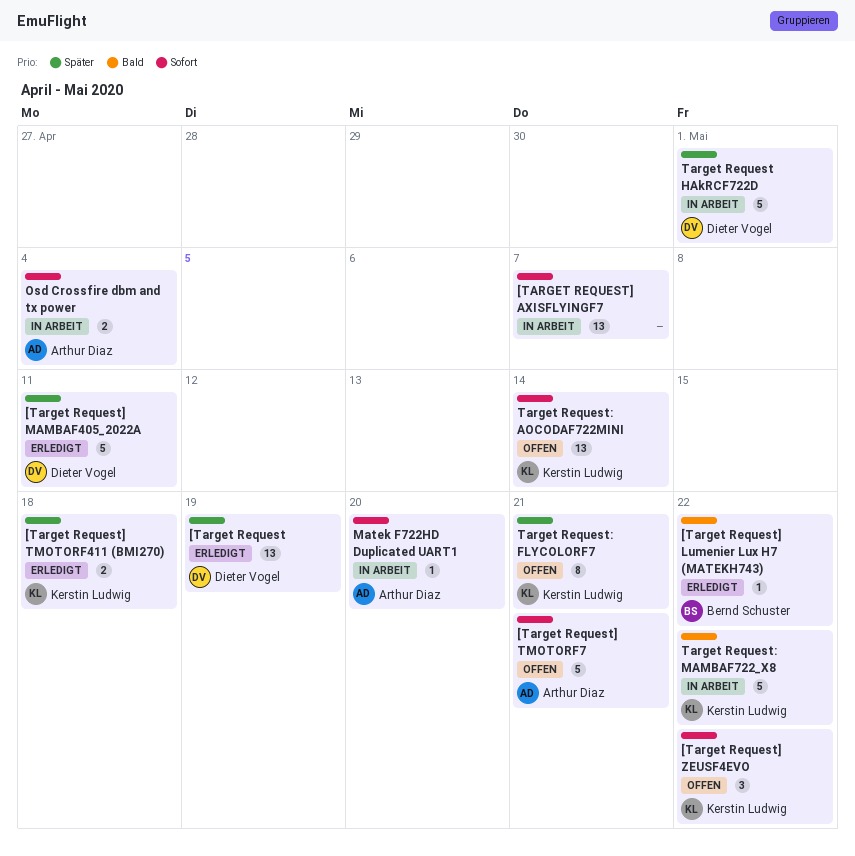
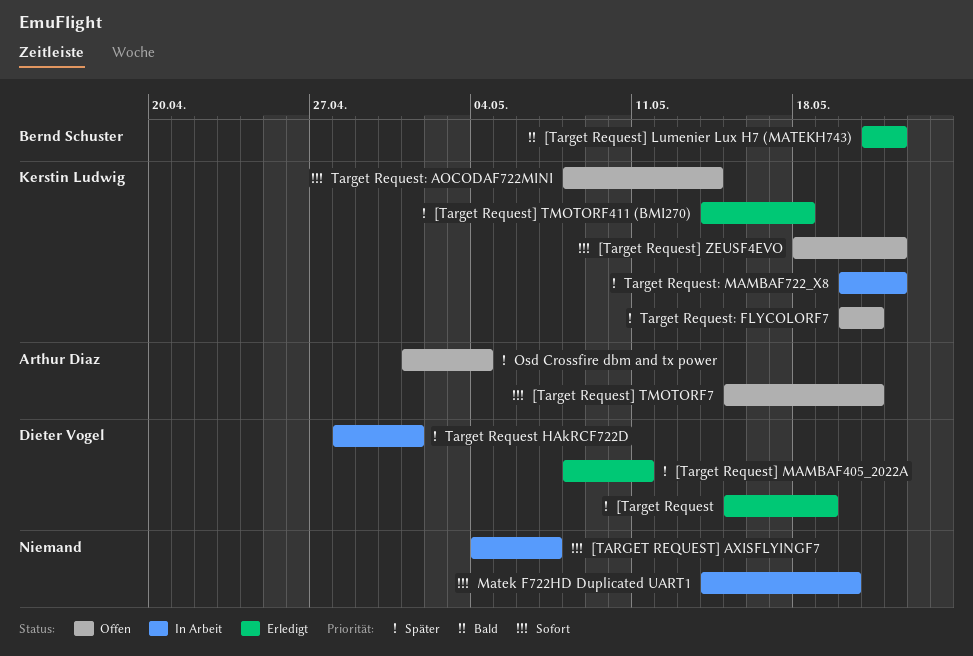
Matek F722HD Duplicated UART1, owner: Arthur Diaz -> none
Osd Crossfire dbm and tx power, status: In Arbeit -> Offen
Osd Crossfire dbm and tx power, priority: Sofort -> Später
Target Request: MAMBAF722_X8, priority: Bald -> Später

